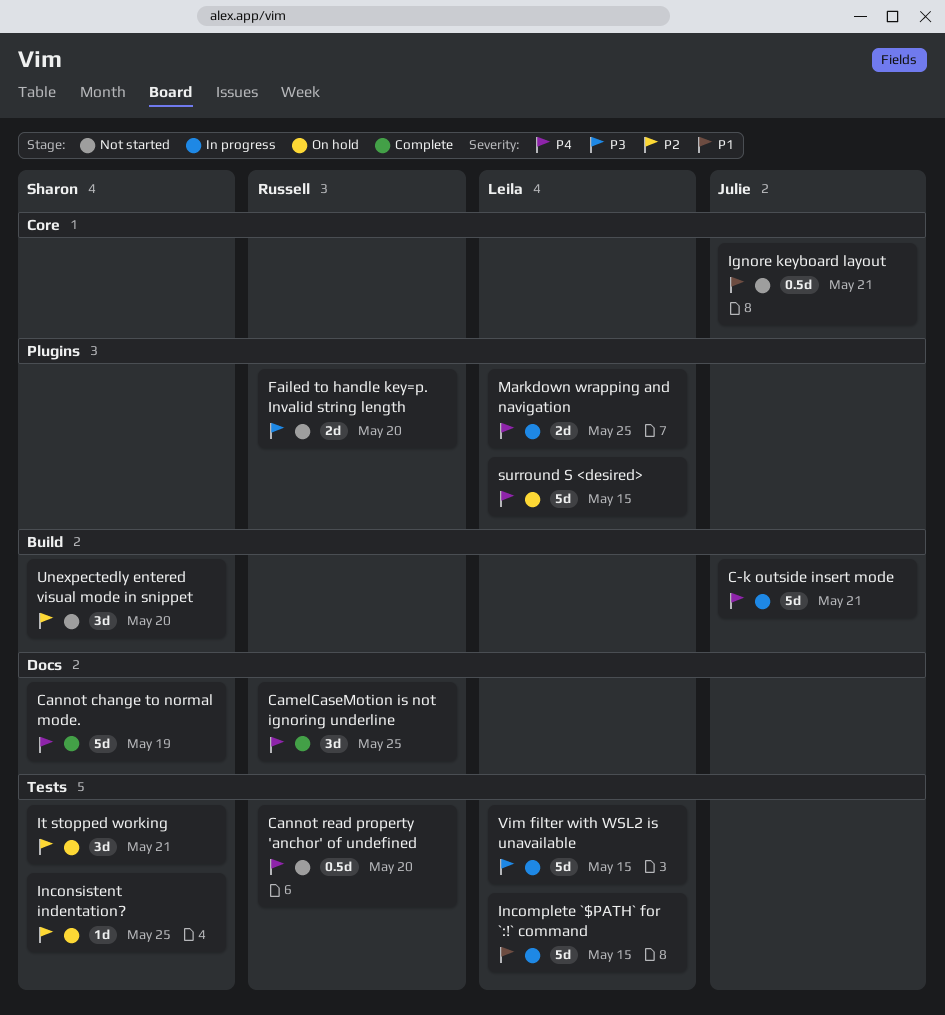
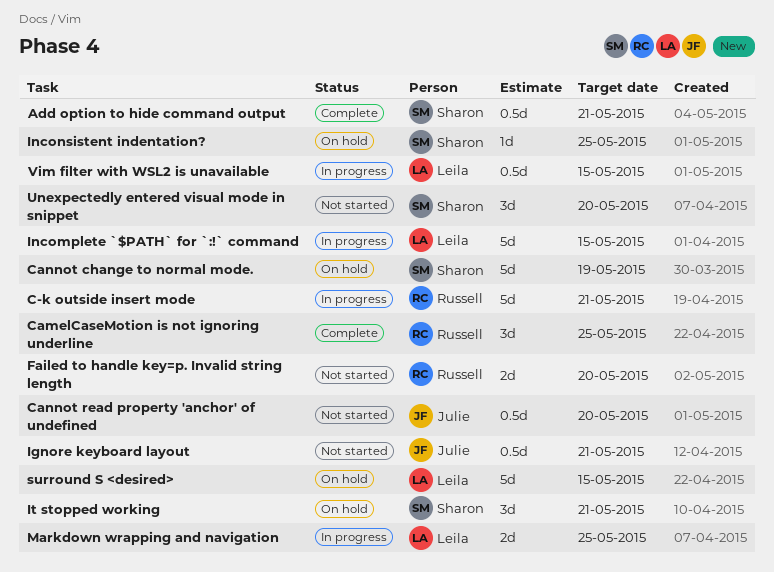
Add option to hide command output: none -> present
C-k outside insert mode, owner: Julie -> Russell
Cannot change to normal mode., status: Complete -> On hold
Cannot read property 'anchor' of undefined, owner: Russell -> Julie
Vim filter with WSL2 is unavailable, estimate: 5d -> 0.5d

